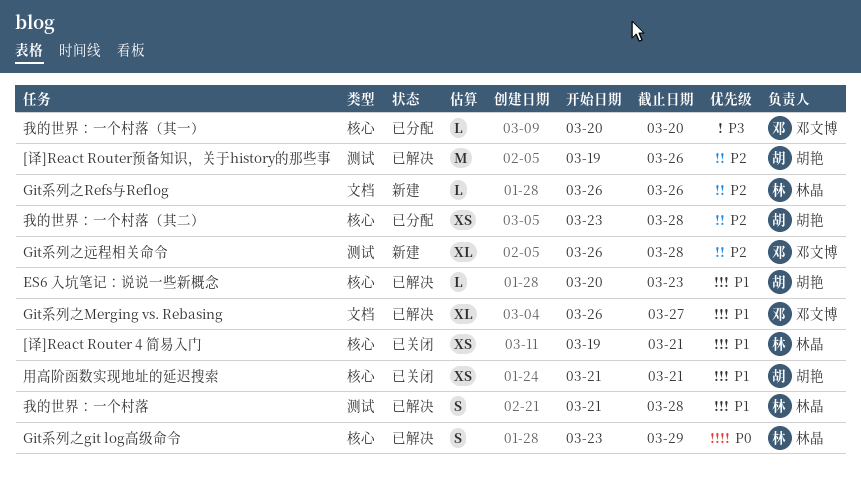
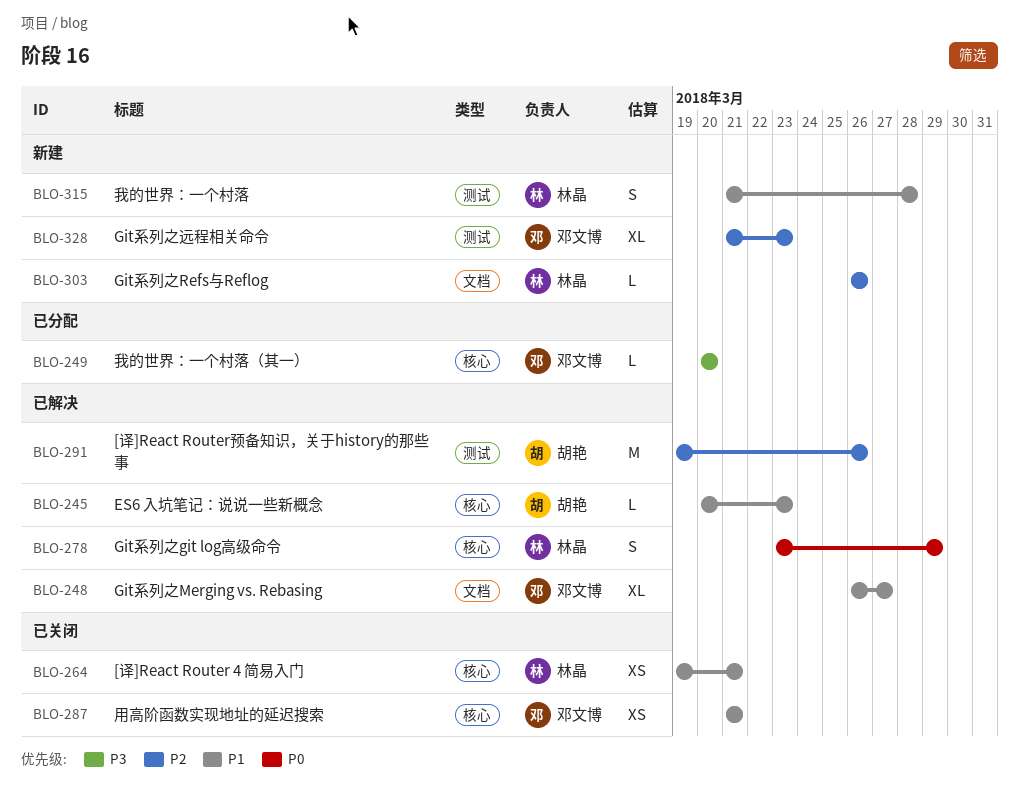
Git系列之远程相关命令, start: Mar 26 -> Mar 21
Git系列之远程相关命令, due: Mar 28 -> Mar 23
我的世界：一个村落, status: 已解决 -> 新建
我的世界：一个村落（其二）: present -> none
用高阶函数实现地址的延迟搜索, owner: 胡艳 -> 邓文博

